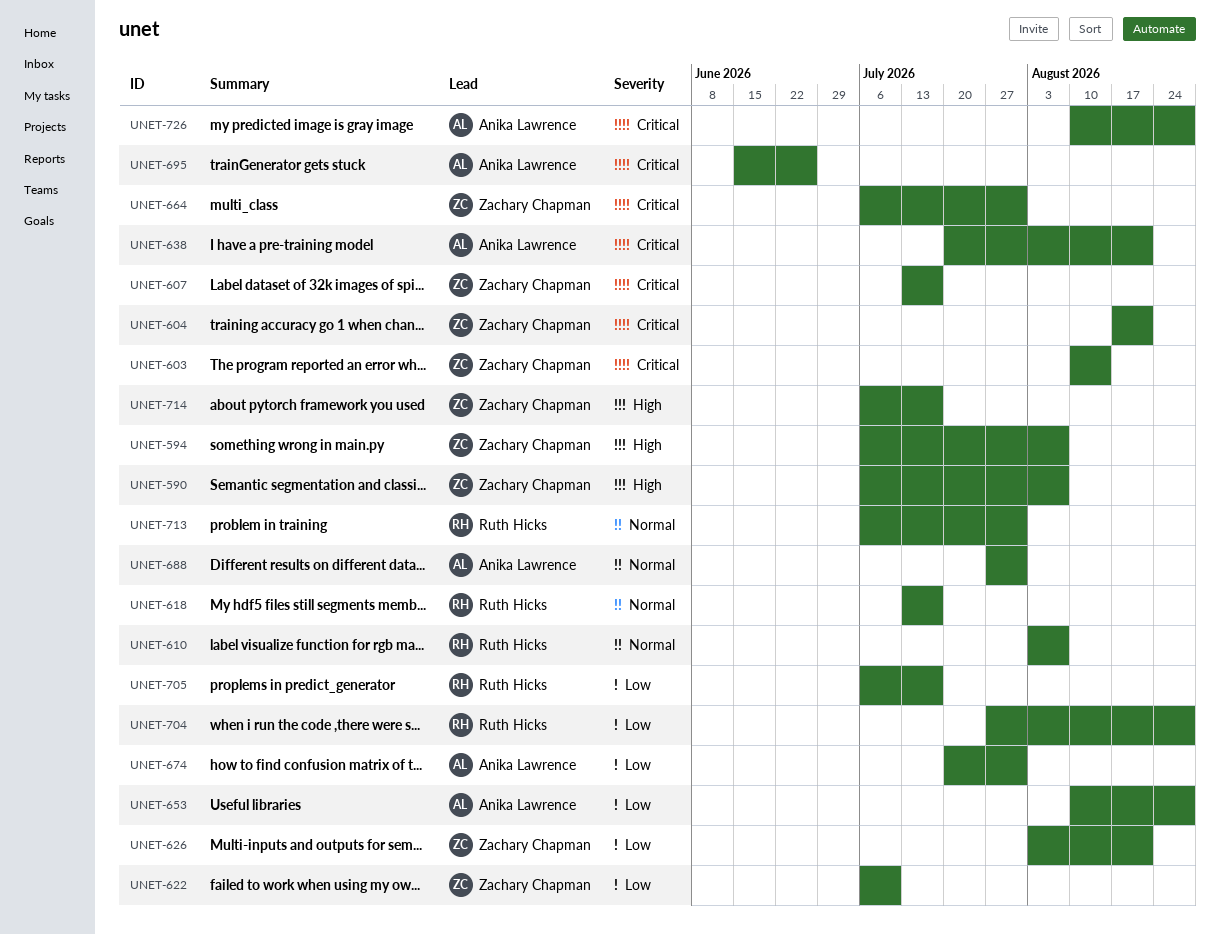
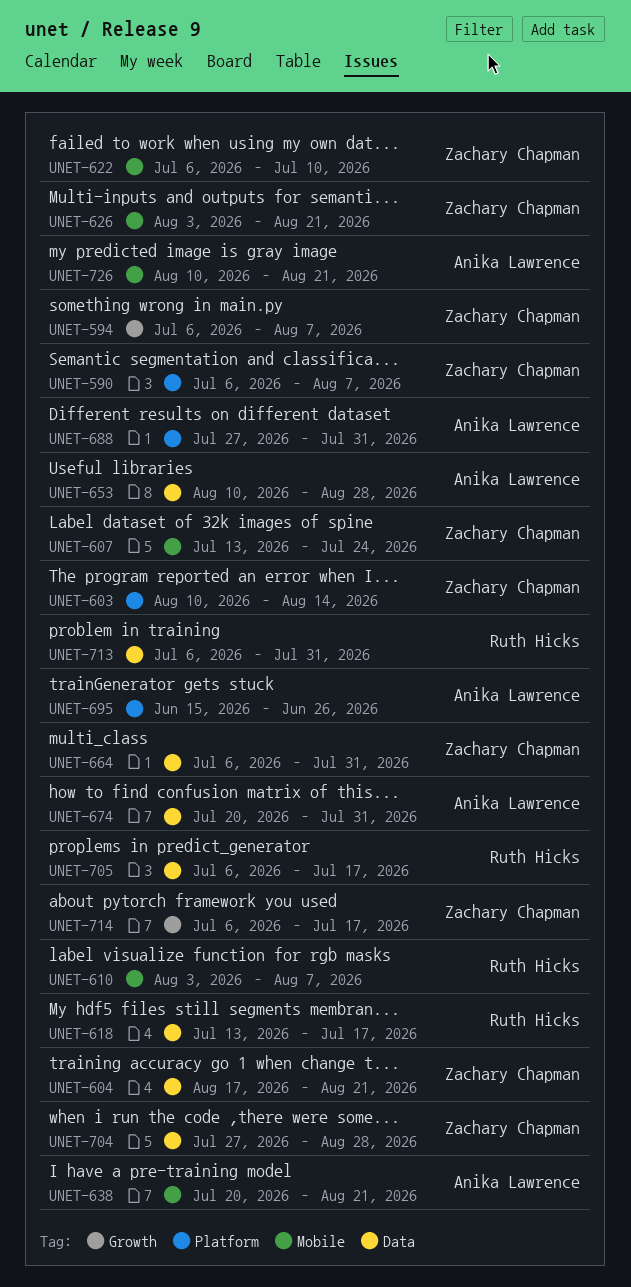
UNET-607, due: Jul 17 -> Jul 24
UNET-704, owner: Ruth Hicks -> Zachary Chapman
UNET-726, due: Aug 28 -> Aug 21

